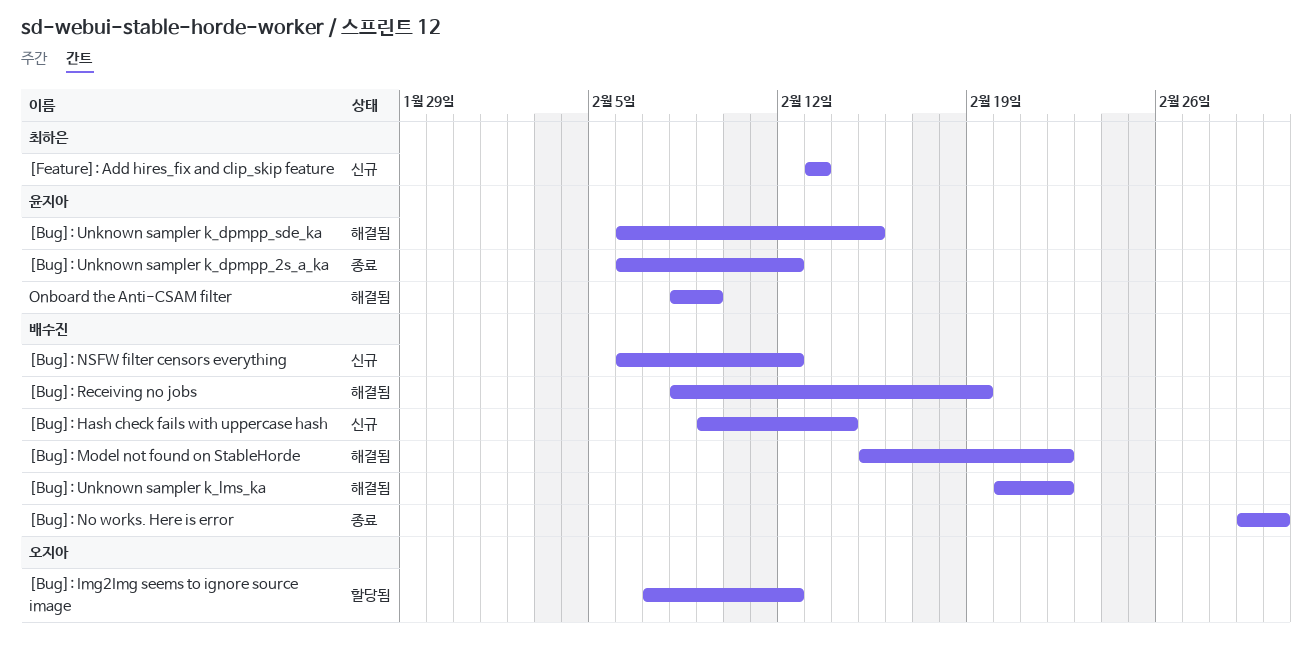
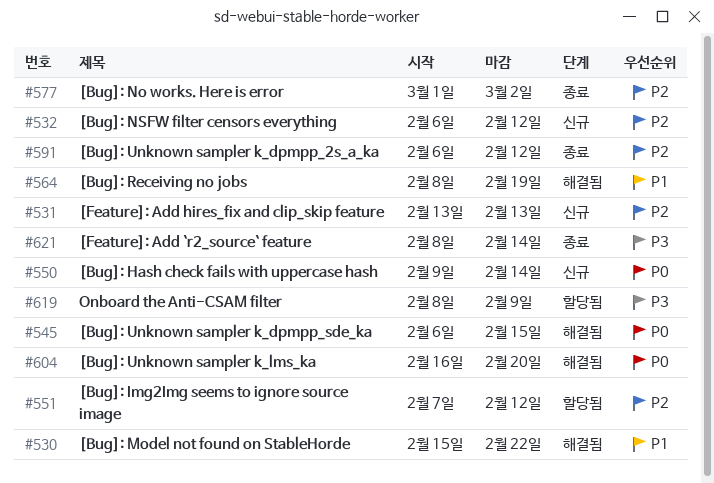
[Bug]: Unknown sampler k_lms_ka, start: Feb 20 -> Feb 16
[Bug]: Unknown sampler k_lms_ka, due: Feb 22 -> Feb 20
[Feature]: Add `r2_source` feature: none -> present
Onboard the Anti-CSAM filter, status: 해결됨 -> 할당됨

